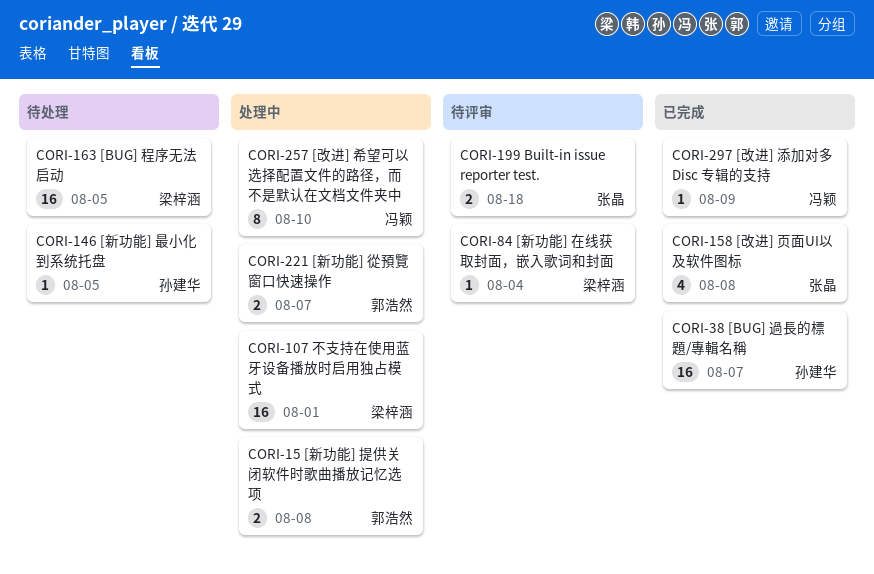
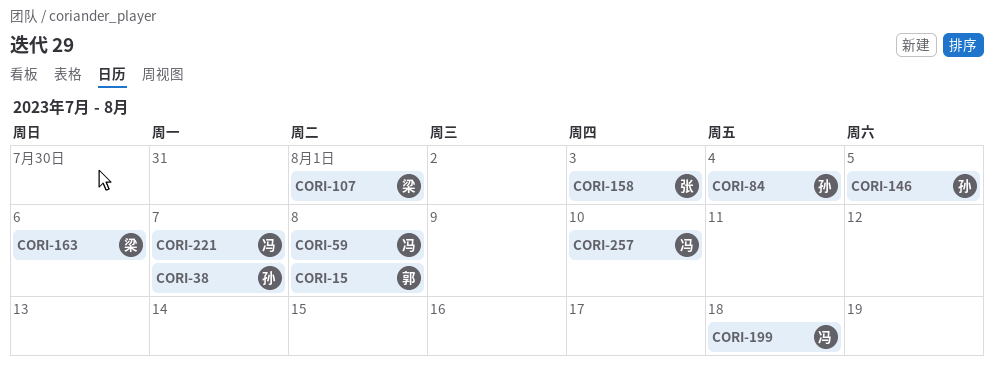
CORI-59: none -> present
CORI-84, owner: 梁梓涵 -> 孙建华
CORI-158, due: Aug 8 -> Aug 3
CORI-163, due: Aug 5 -> Aug 6
CORI-199, owner: 张晶 -> 冯颖
CORI-221, owner: 郭浩然 -> 冯颖
CORI-297: present -> none

